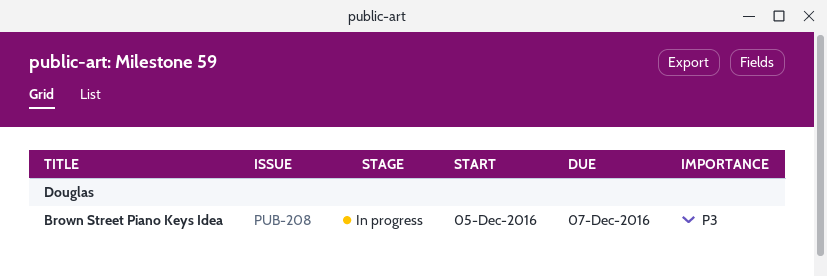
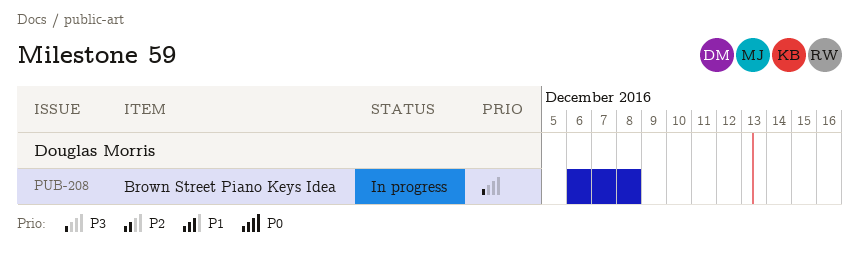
PUB-208, start: Dec 5 -> Dec 6
PUB-208, due: Dec 7 -> Dec 8

